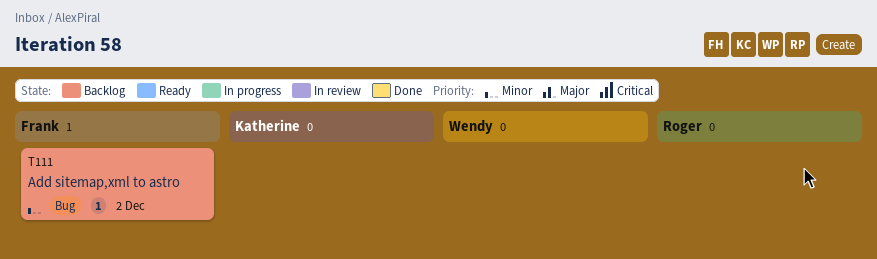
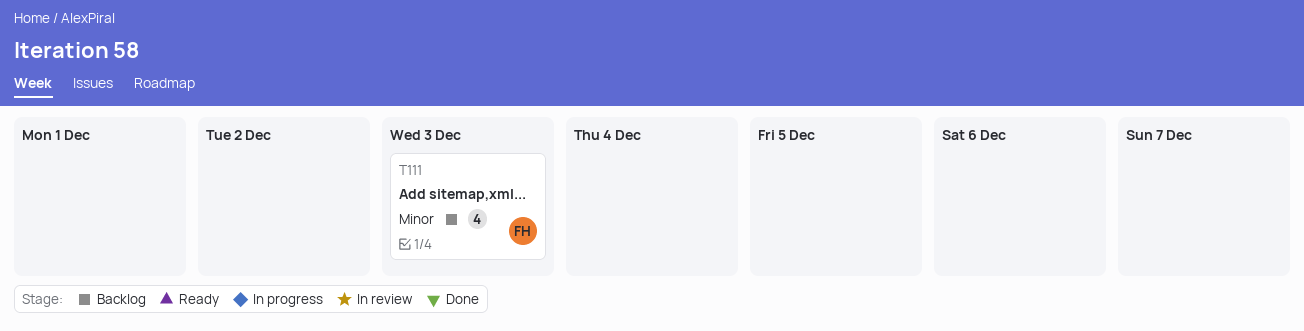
T111, estimate: 1 -> 4
T111, due: Dec 2 -> Dec 3

